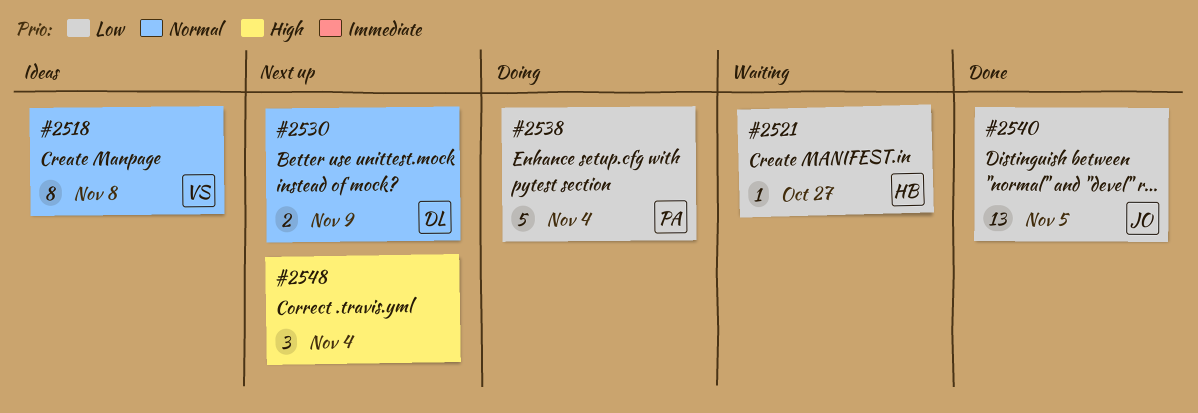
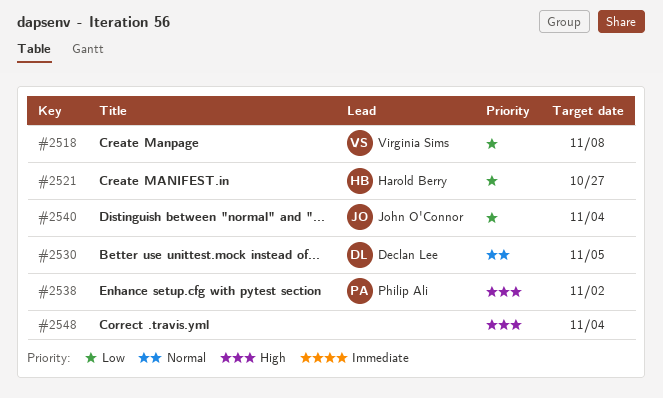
#2518, priority: Normal -> Low
#2530, due: Nov 9 -> Nov 5
#2538, priority: Low -> High
#2538, due: Nov 4 -> Nov 2
#2540, due: Nov 5 -> Nov 4

